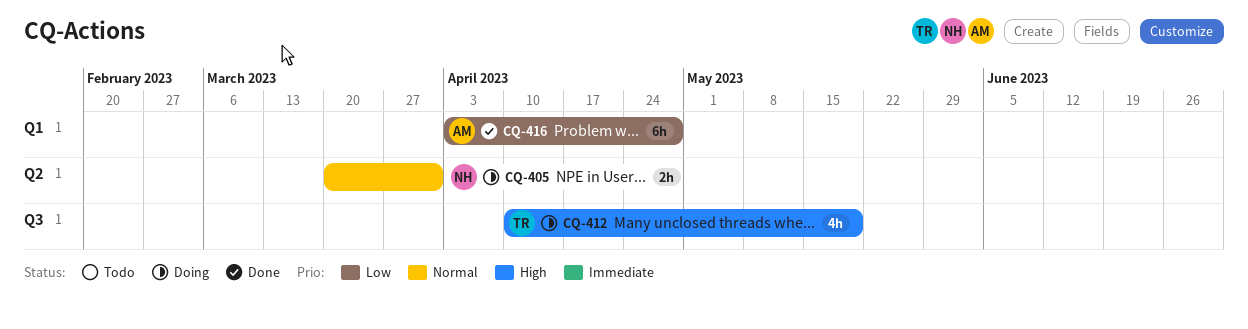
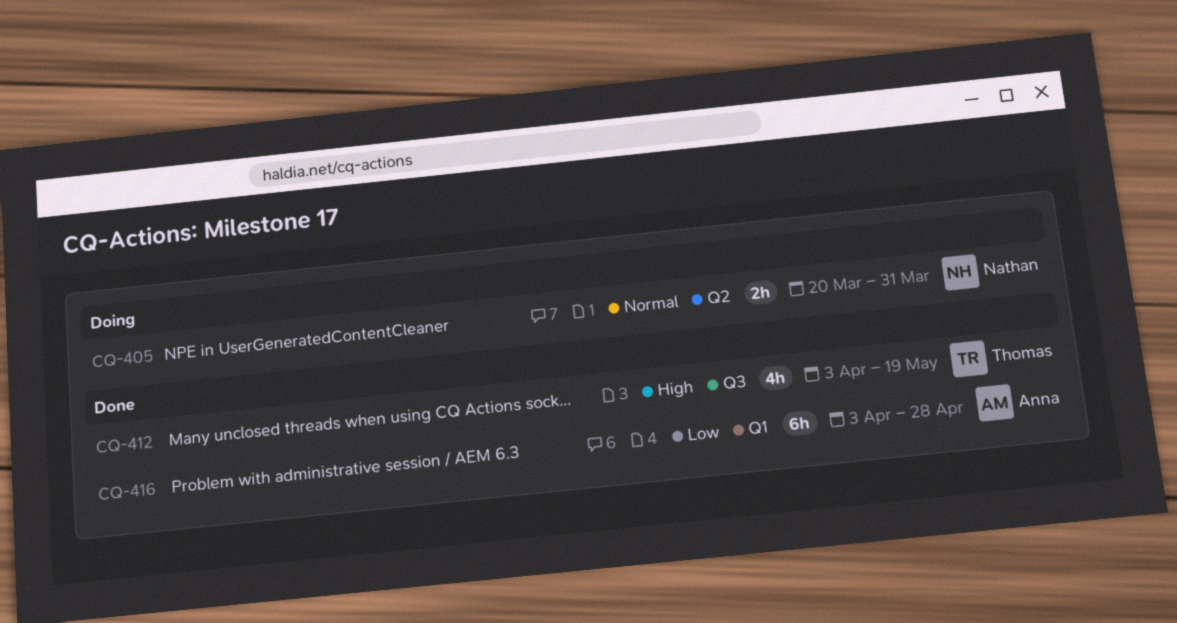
CQ-412, status: Doing -> Done
CQ-412, start: Apr 10 -> Apr 3

